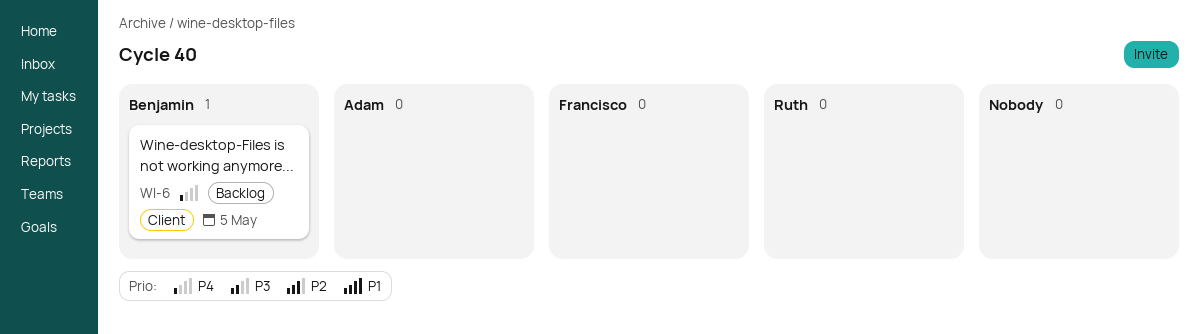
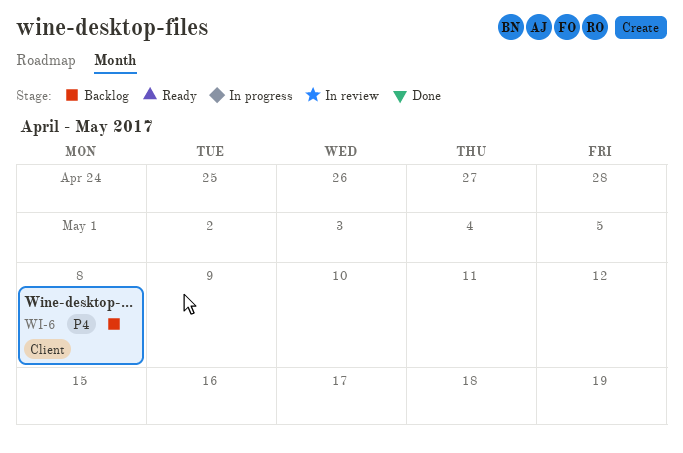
WI-6, due: May 5 -> May 8

